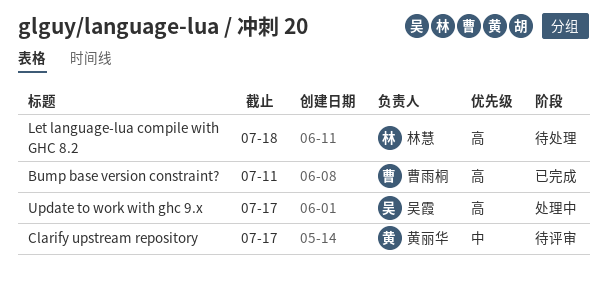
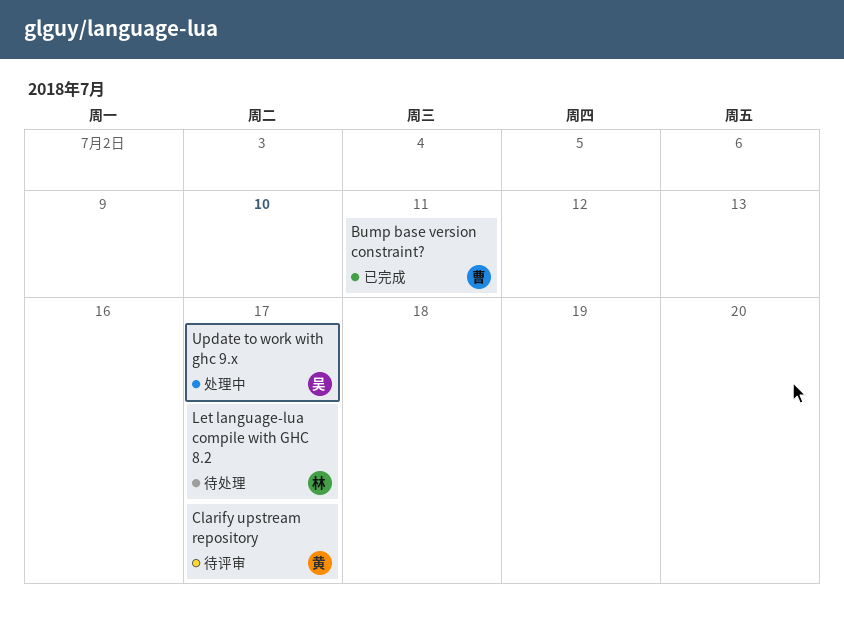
Let language-lua compile with GHC 8.2, due: Jul 18 -> Jul 17

